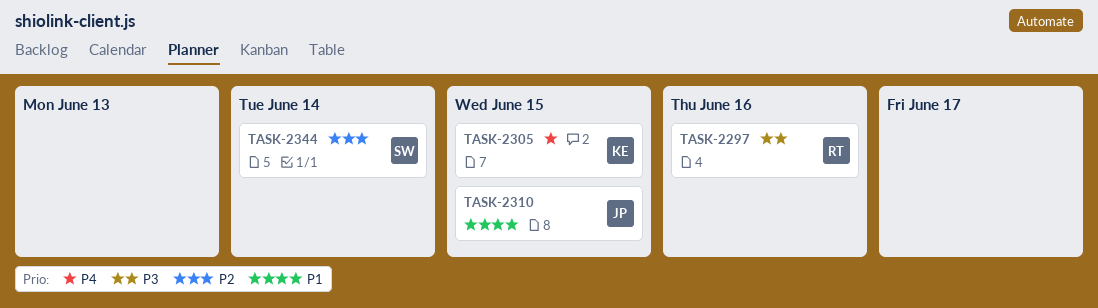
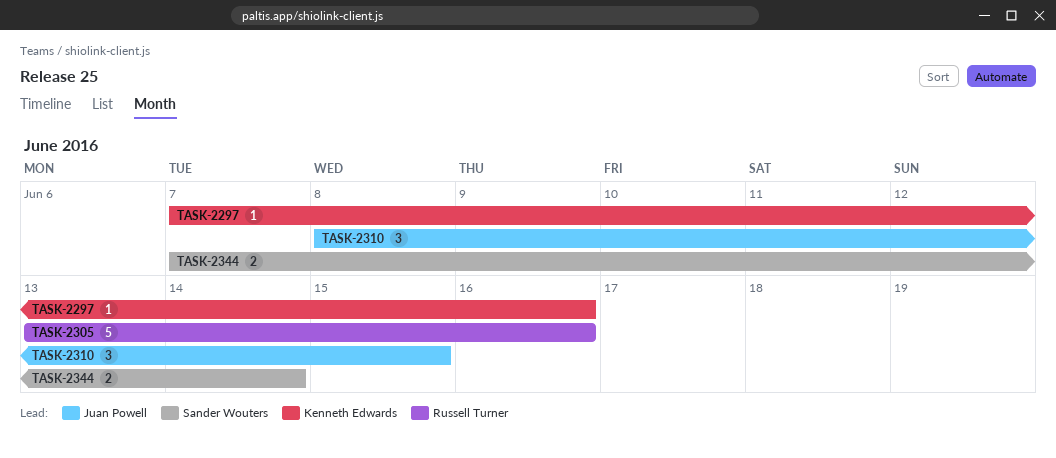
TASK-2297, owner: Russell Turner -> Kenneth Edwards
TASK-2305, owner: Kenneth Edwards -> Russell Turner
TASK-2305, due: Jun 15 -> Jun 16

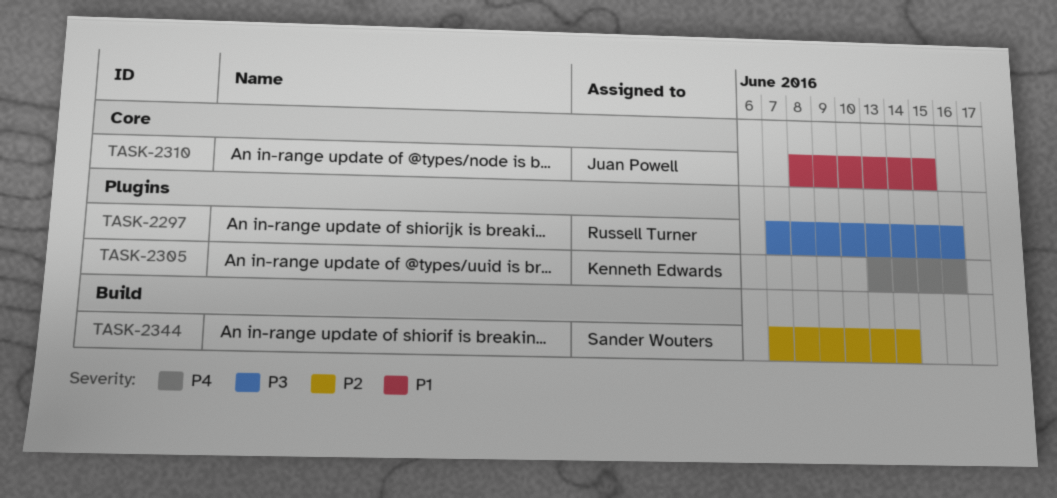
TASK-2297, owner: Kenneth Edwards -> Russell Turner
TASK-2305, owner: Russell Turner -> Kenneth Edwards

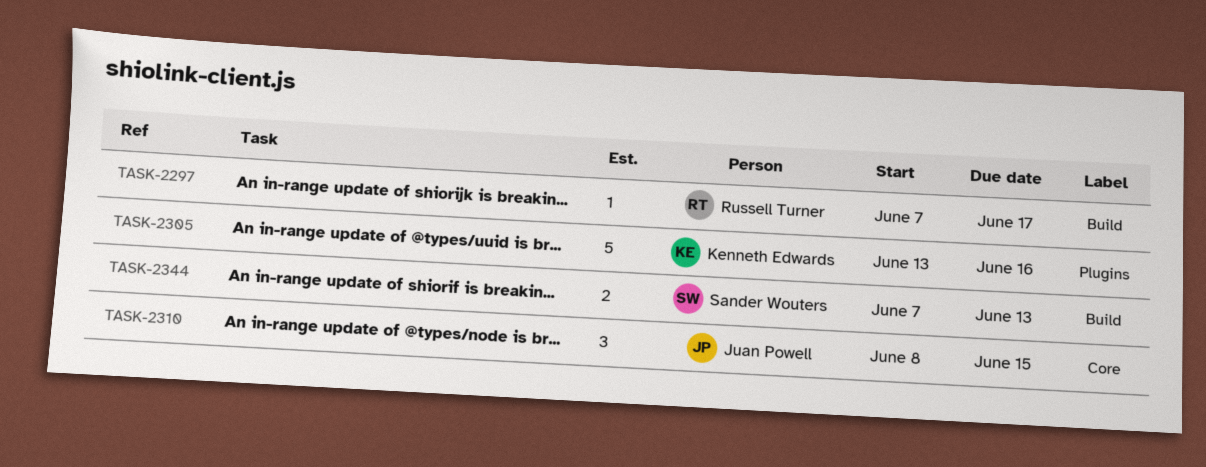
TASK-2297, label: Plugins -> Build
TASK-2297, due: Jun 16 -> Jun 17
TASK-2344, due: Jun 14 -> Jun 13

